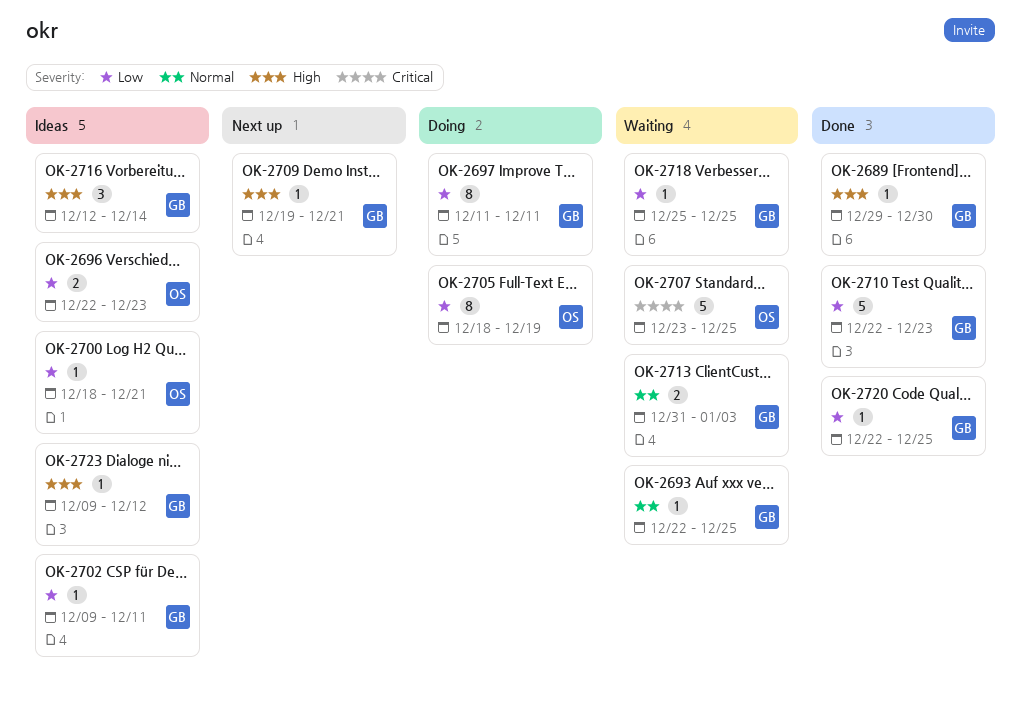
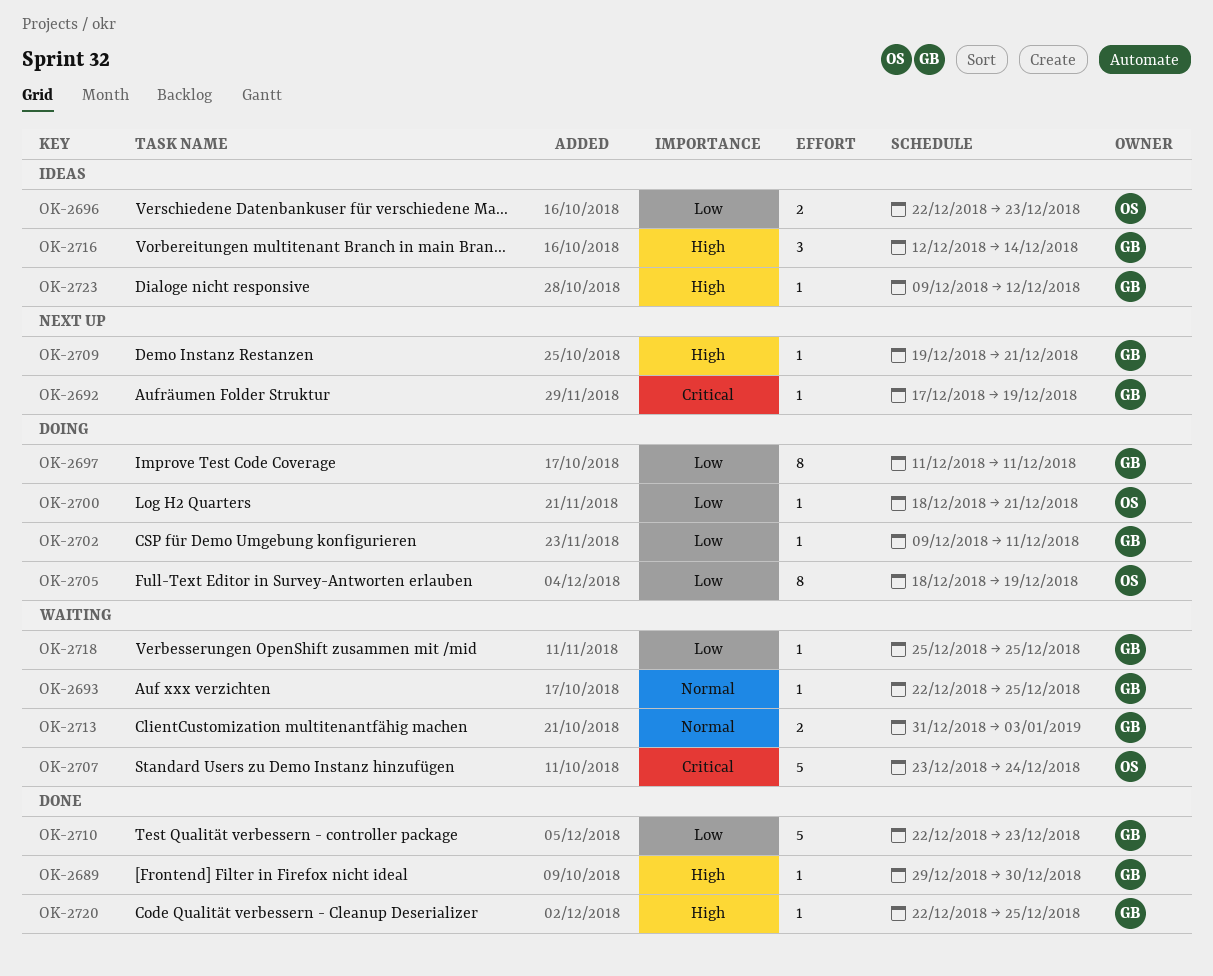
OK-2692: none -> present
OK-2700, status: Ideas -> Doing
OK-2702, status: Ideas -> Doing
OK-2707, due: Dec 25 -> Dec 24
OK-2720, priority: Low -> High

